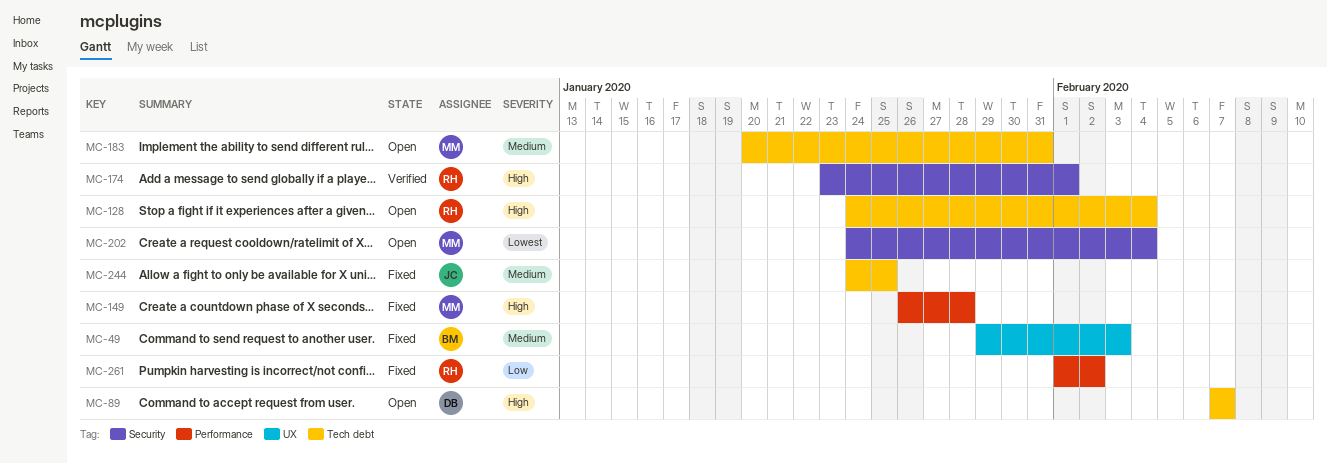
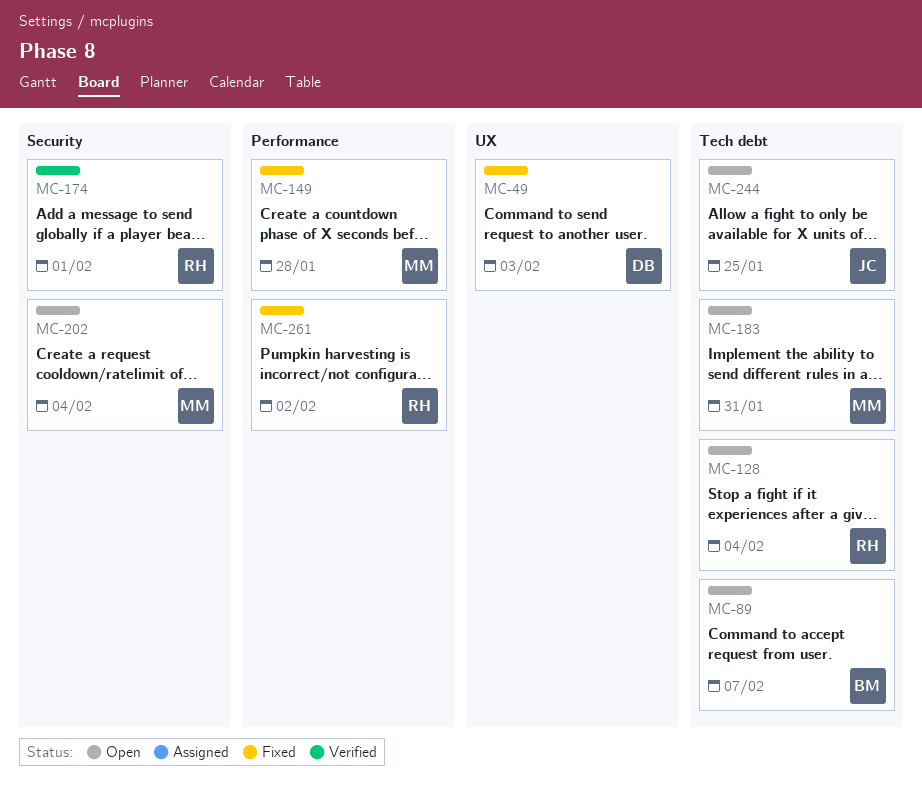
MC-49, owner: BM -> DB
MC-89, owner: DB -> BM
MC-244, status: Fixed -> Open

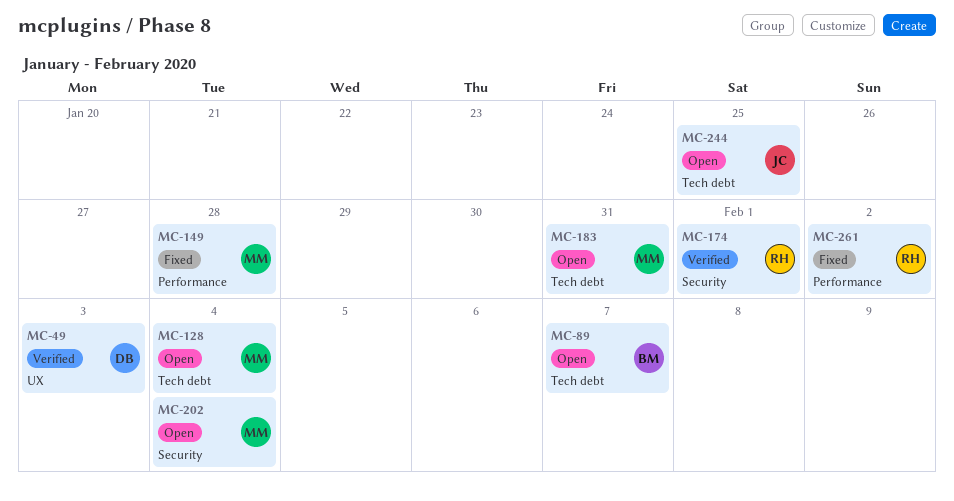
MC-49, status: Fixed -> Verified
MC-128, owner: RH -> MM

